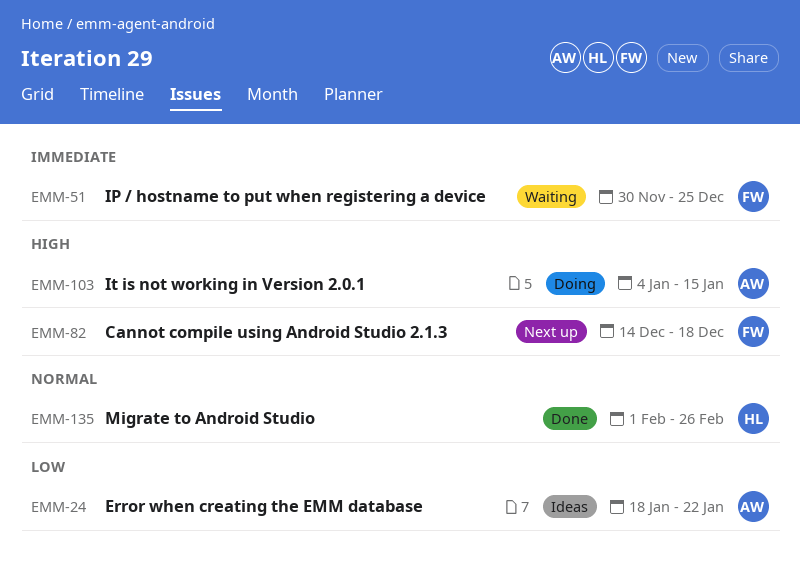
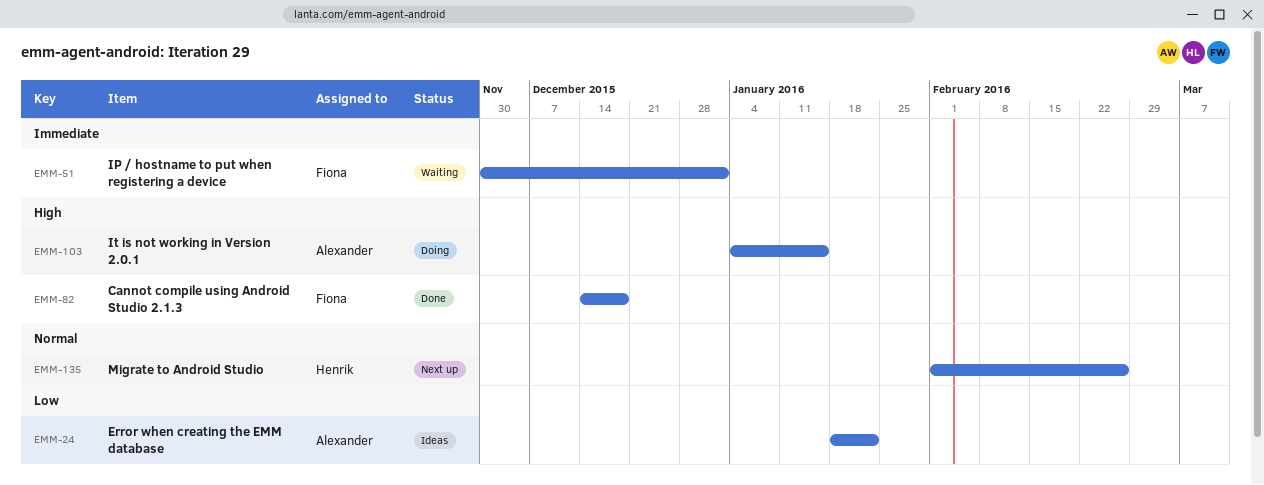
EMM-51, due: Dec 25 -> Jan 1
EMM-82, status: Next up -> Done
EMM-135, status: Done -> Next up

